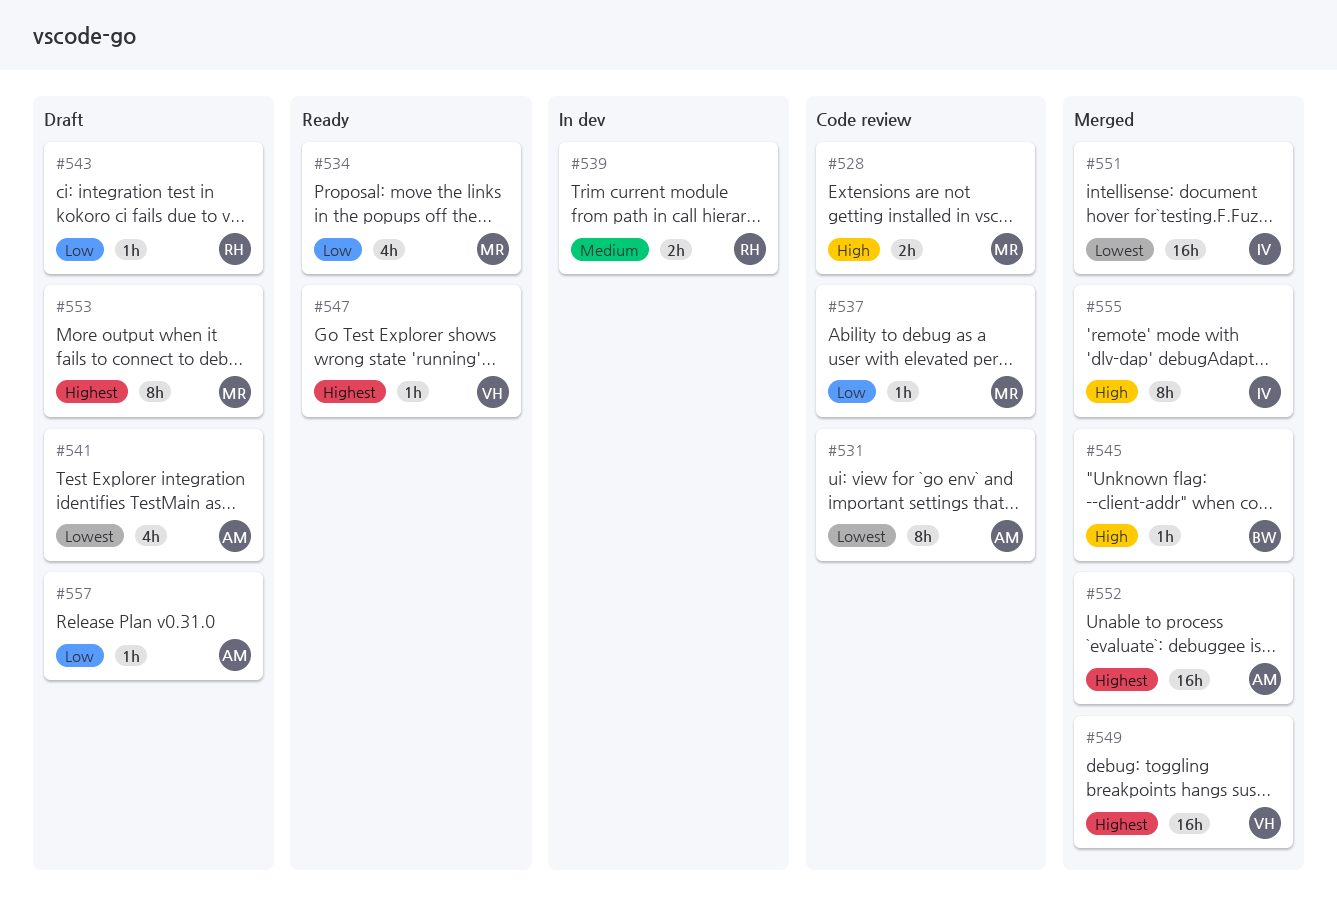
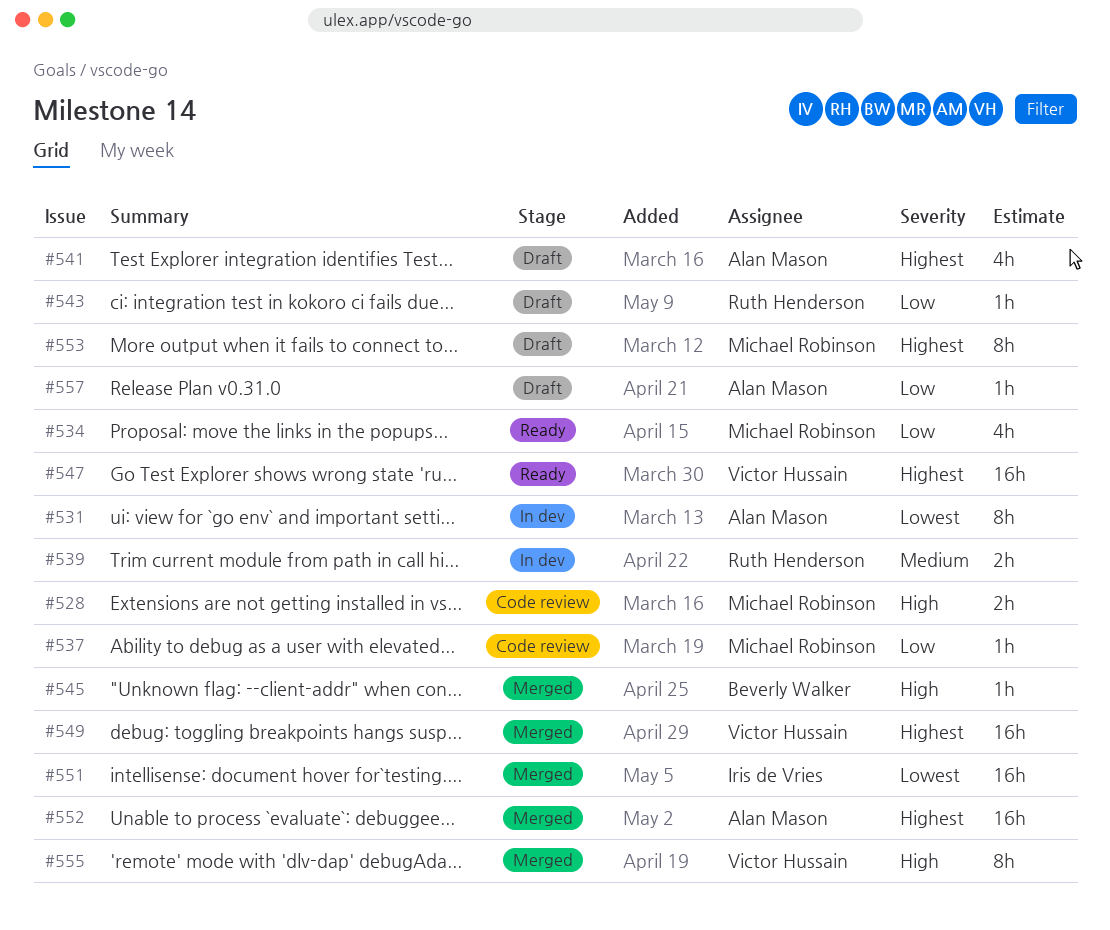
#531, status: Code review -> In dev
#541, priority: Lowest -> Highest
#547, estimate: 1h -> 16h
#555, owner: Iris de Vries -> Victor Hussain

